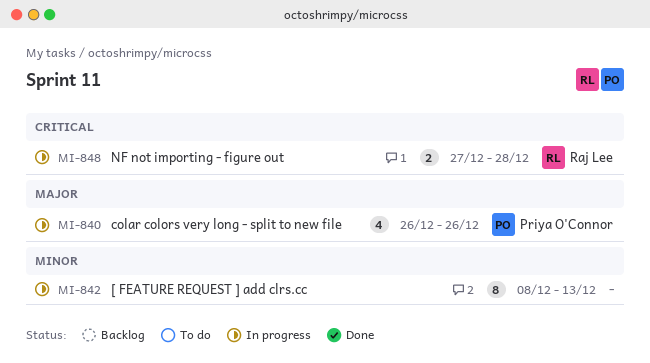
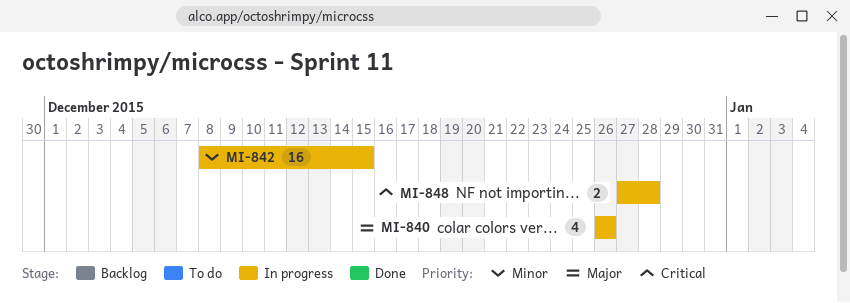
MI-842, estimate: 8 -> 16
MI-842, due: Dec 13 -> Dec 15

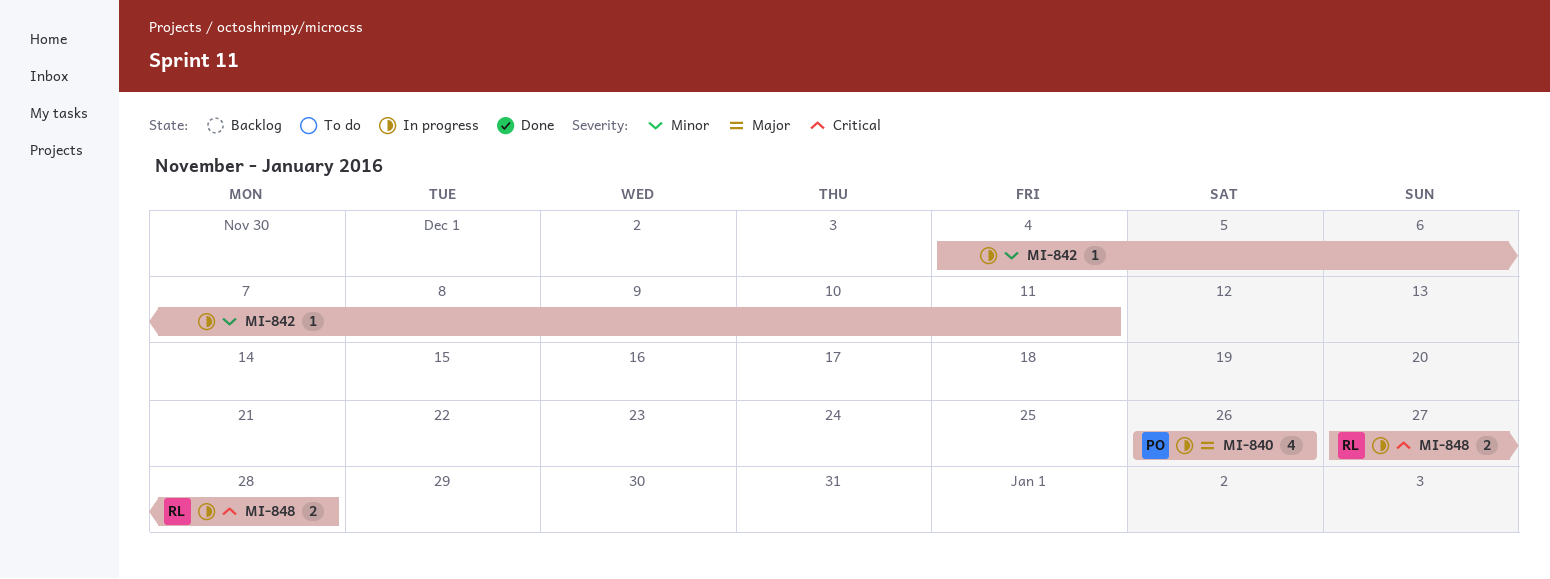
MI-842, estimate: 16 -> 1
MI-842, start: Dec 8 -> Dec 4
MI-842, due: Dec 15 -> Dec 11

